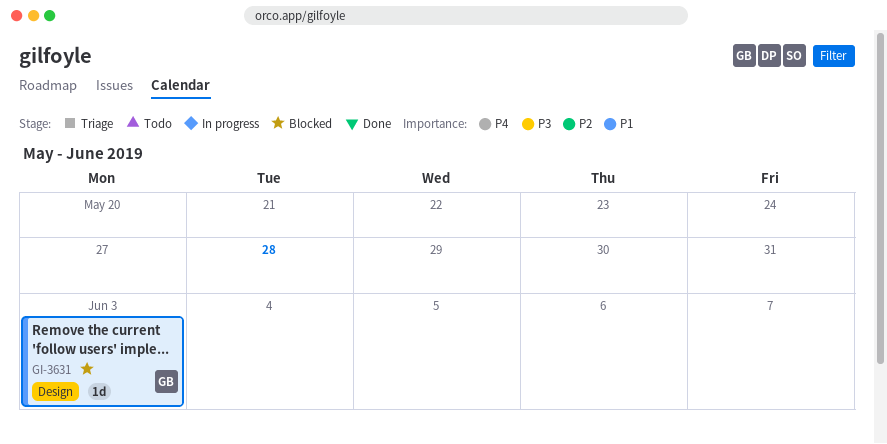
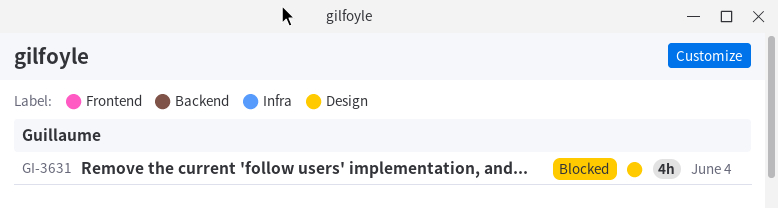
GI-3631, estimate: 1d -> 4h
GI-3631, due: Jun 3 -> Jun 4

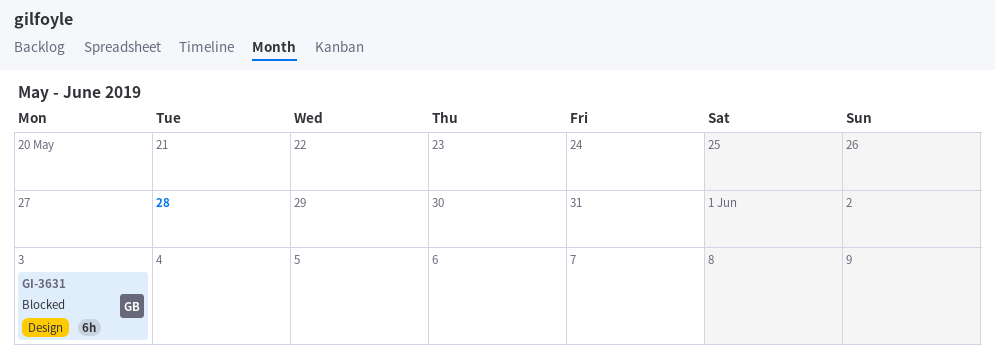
GI-3631, estimate: 4h -> 6h
GI-3631, due: Jun 4 -> Jun 3

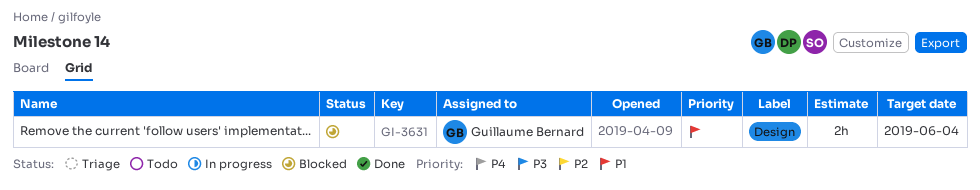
GI-3631, estimate: 6h -> 2h
GI-3631, due: Jun 3 -> Jun 4

